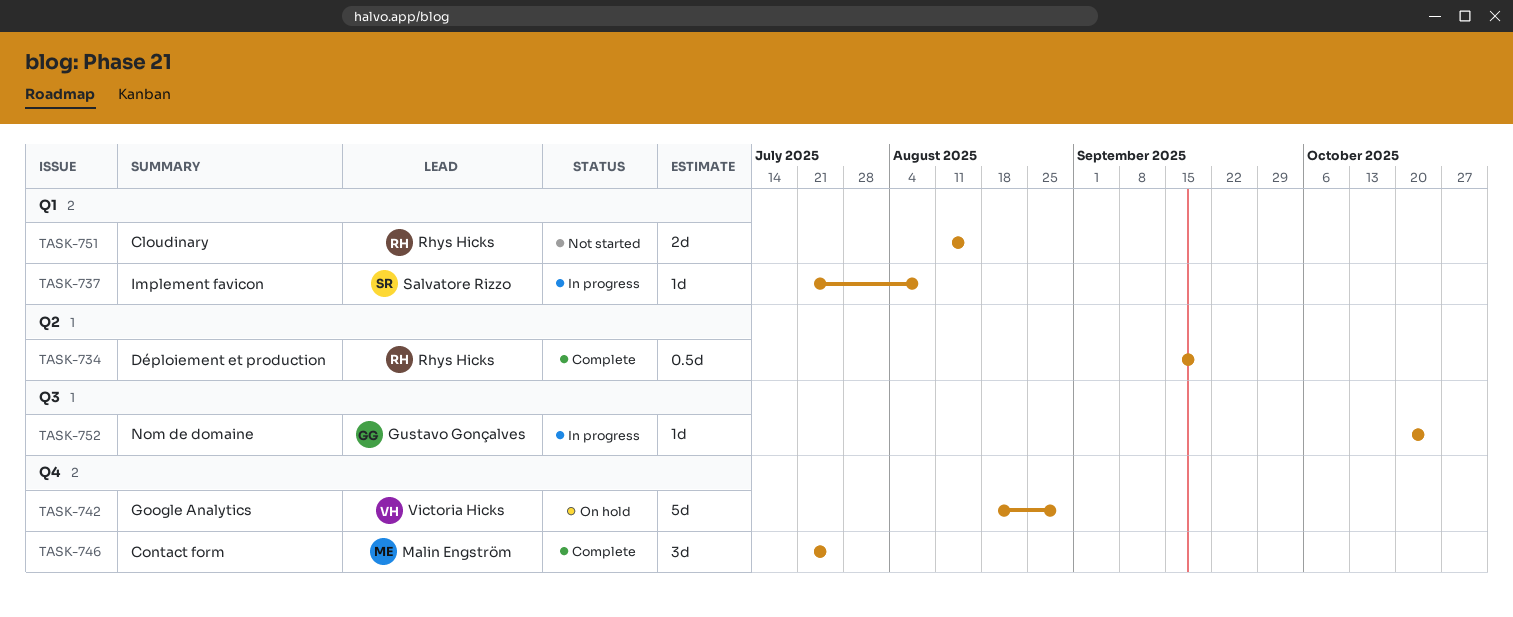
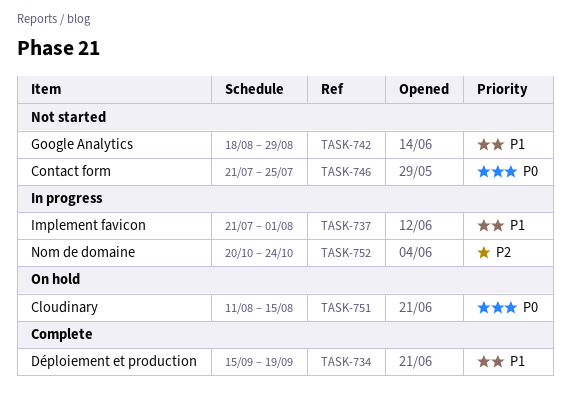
TASK-737, due: Aug 8 -> Aug 1
TASK-742, status: On hold -> Not started
TASK-746, status: Complete -> Not started
TASK-751, status: Not started -> On hold

